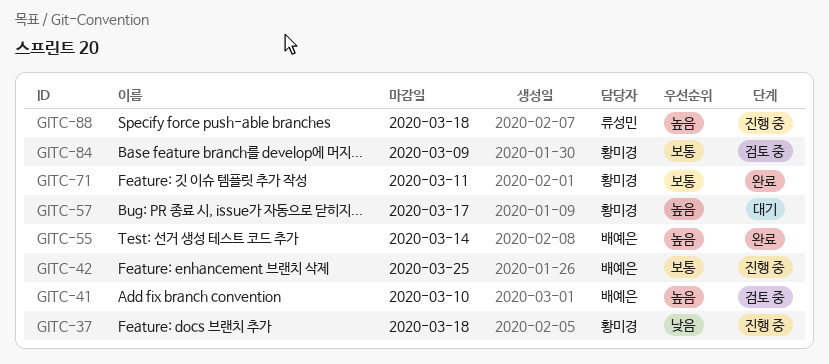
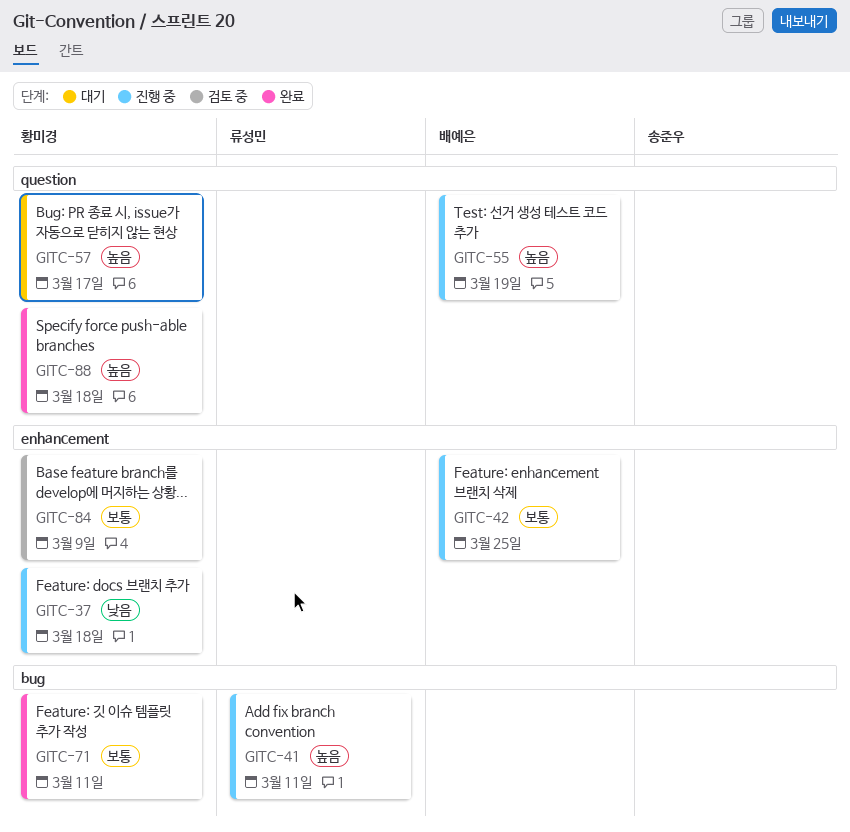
GITC-41, status: 검토 중 -> 진행 중
GITC-41, owner: 배예은 -> 류성민
GITC-41, due: Mar 10 -> Mar 11
GITC-55, status: 완료 -> 진행 중
GITC-55, due: Mar 14 -> Mar 19
GITC-88, status: 진행 중 -> 완료
GITC-88, owner: 류성민 -> 황미경

